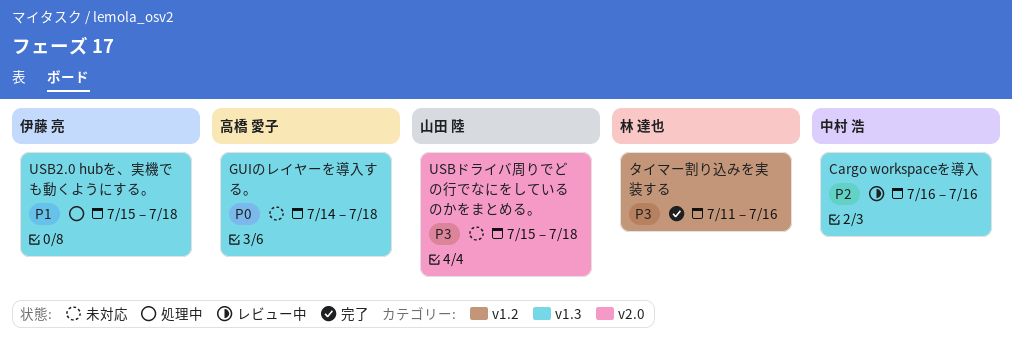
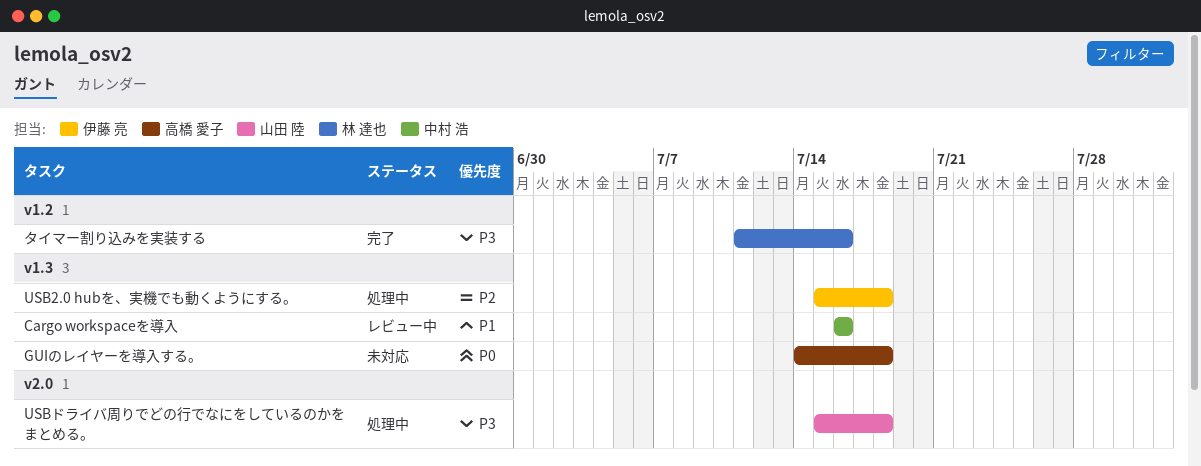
Cargo workspaceを導入, priority: P2 -> P1
USB2.0 hubを、実機でも動くようにする。, priority: P1 -> P2
USBドライバ周りでどの行でなにをしているのかをまとめる。, status: 未対応 -> 処理中

